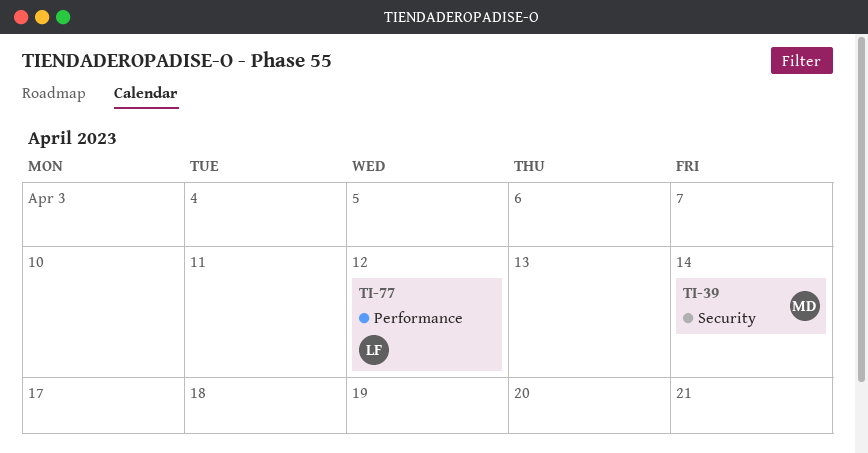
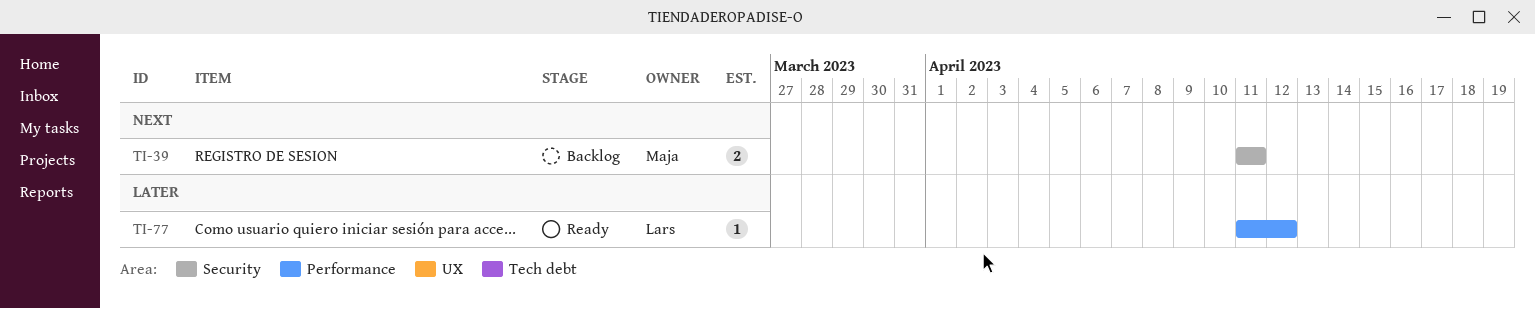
TI-39, due: Apr 14 -> Apr 11

